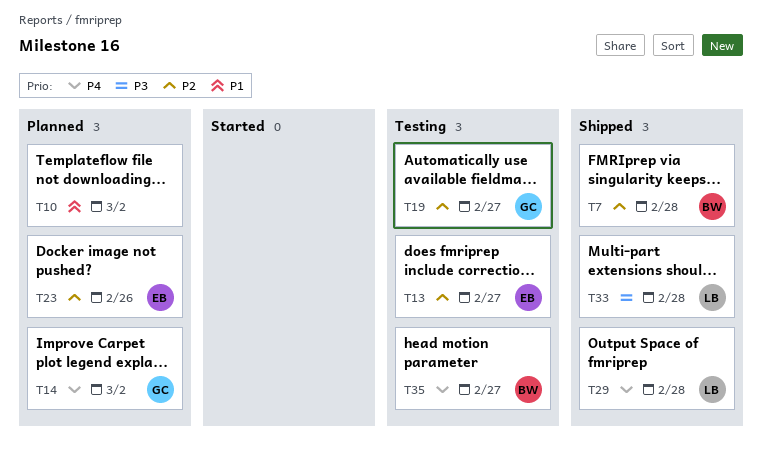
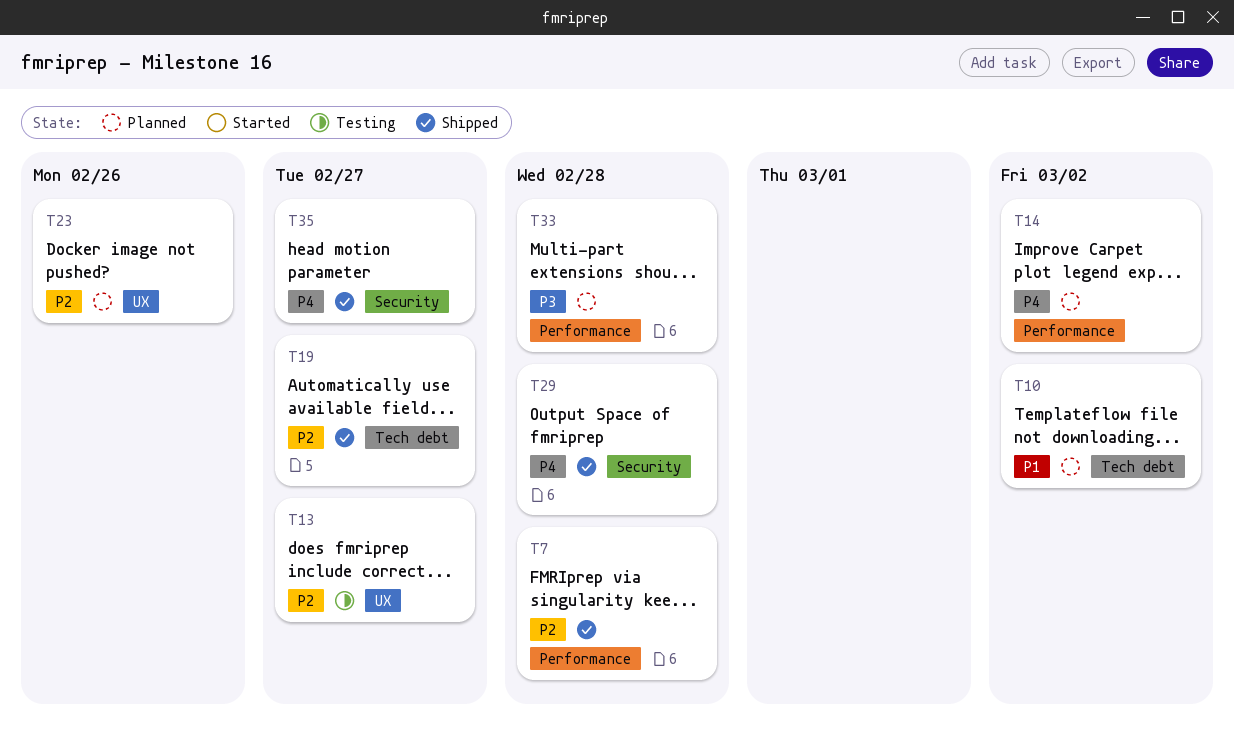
T19, status: Testing -> Shipped
T33, status: Shipped -> Planned
T35, status: Testing -> Shipped

